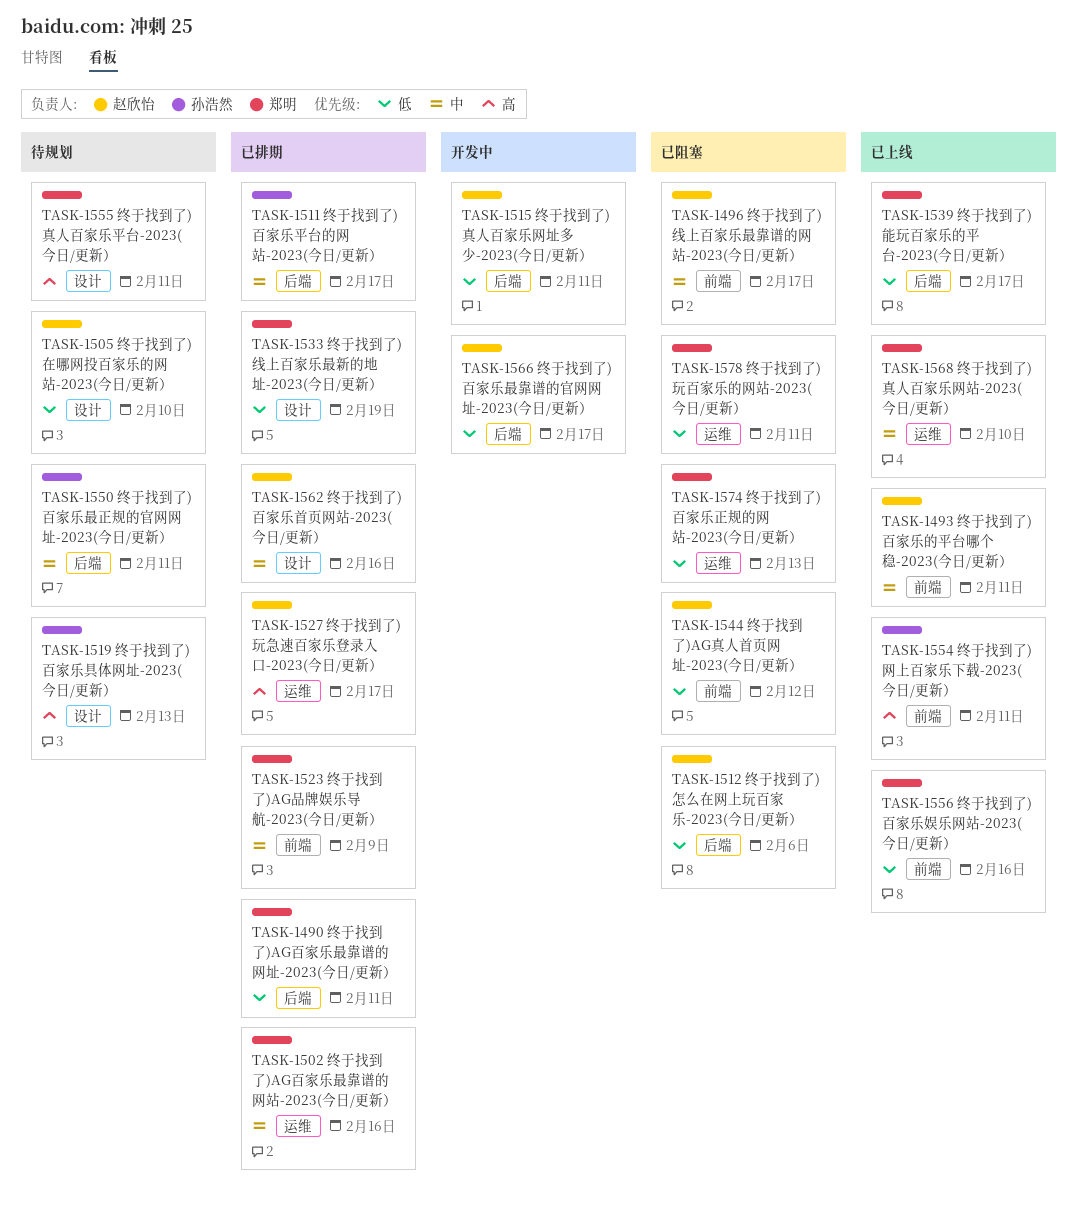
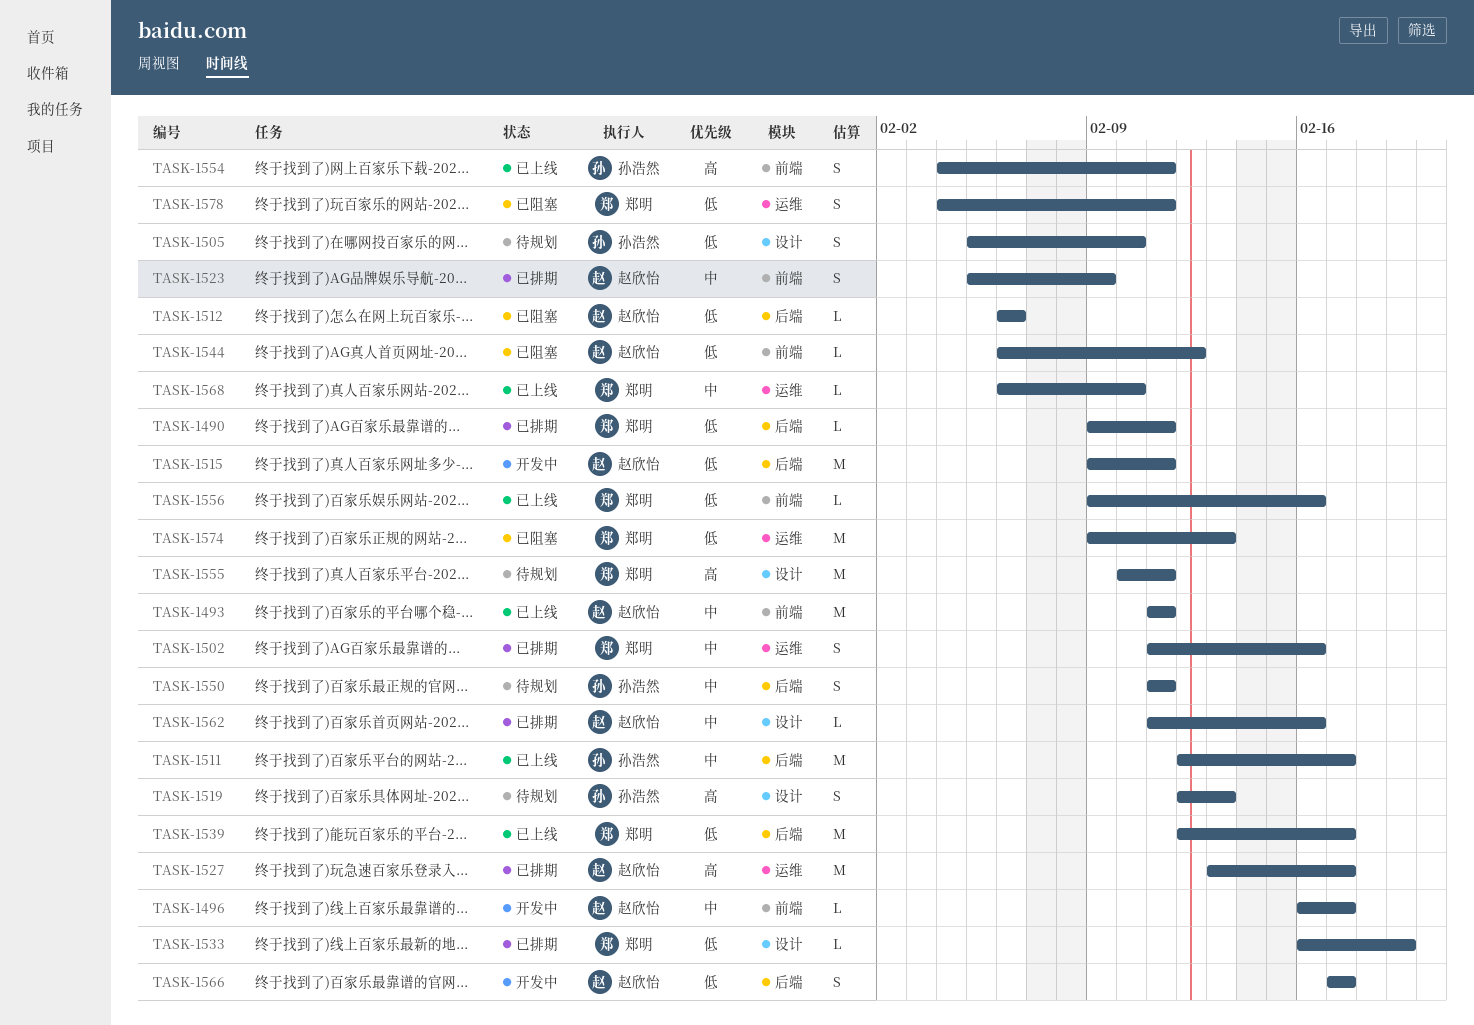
TASK-1496, status: 已阻塞 -> 开发中
TASK-1505, owner: 赵欣怡 -> 孙浩然
TASK-1511, status: 已排期 -> 已上线
TASK-1523, owner: 郑明 -> 赵欣怡

